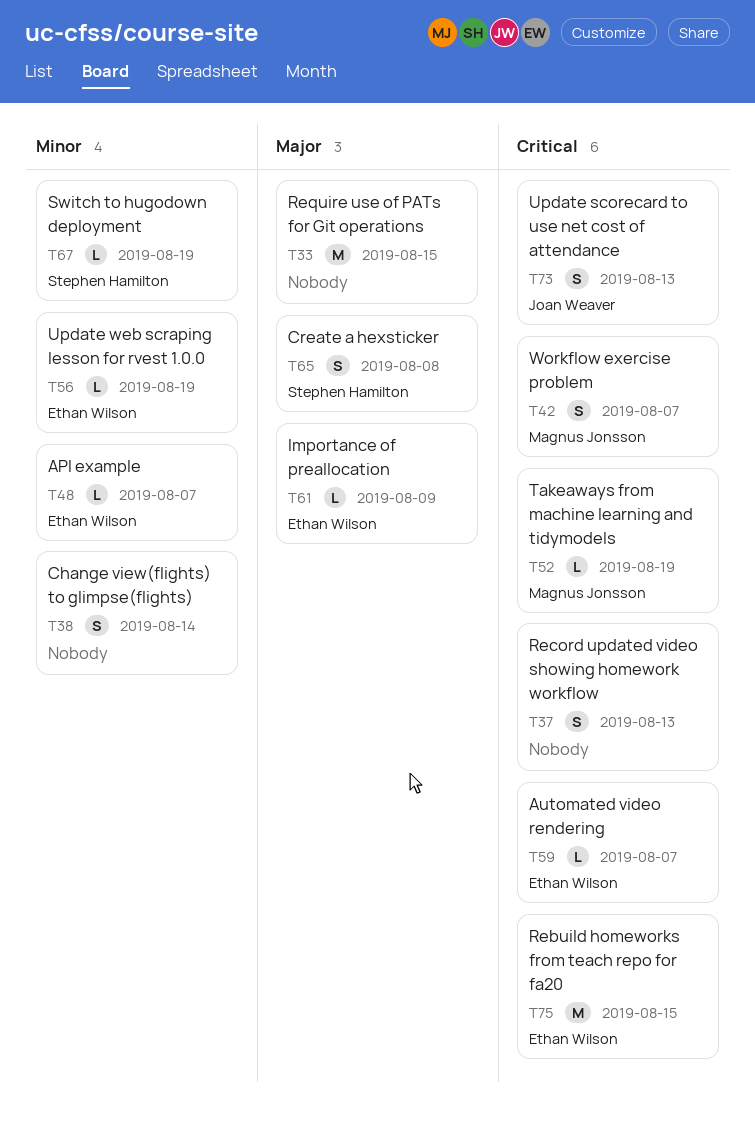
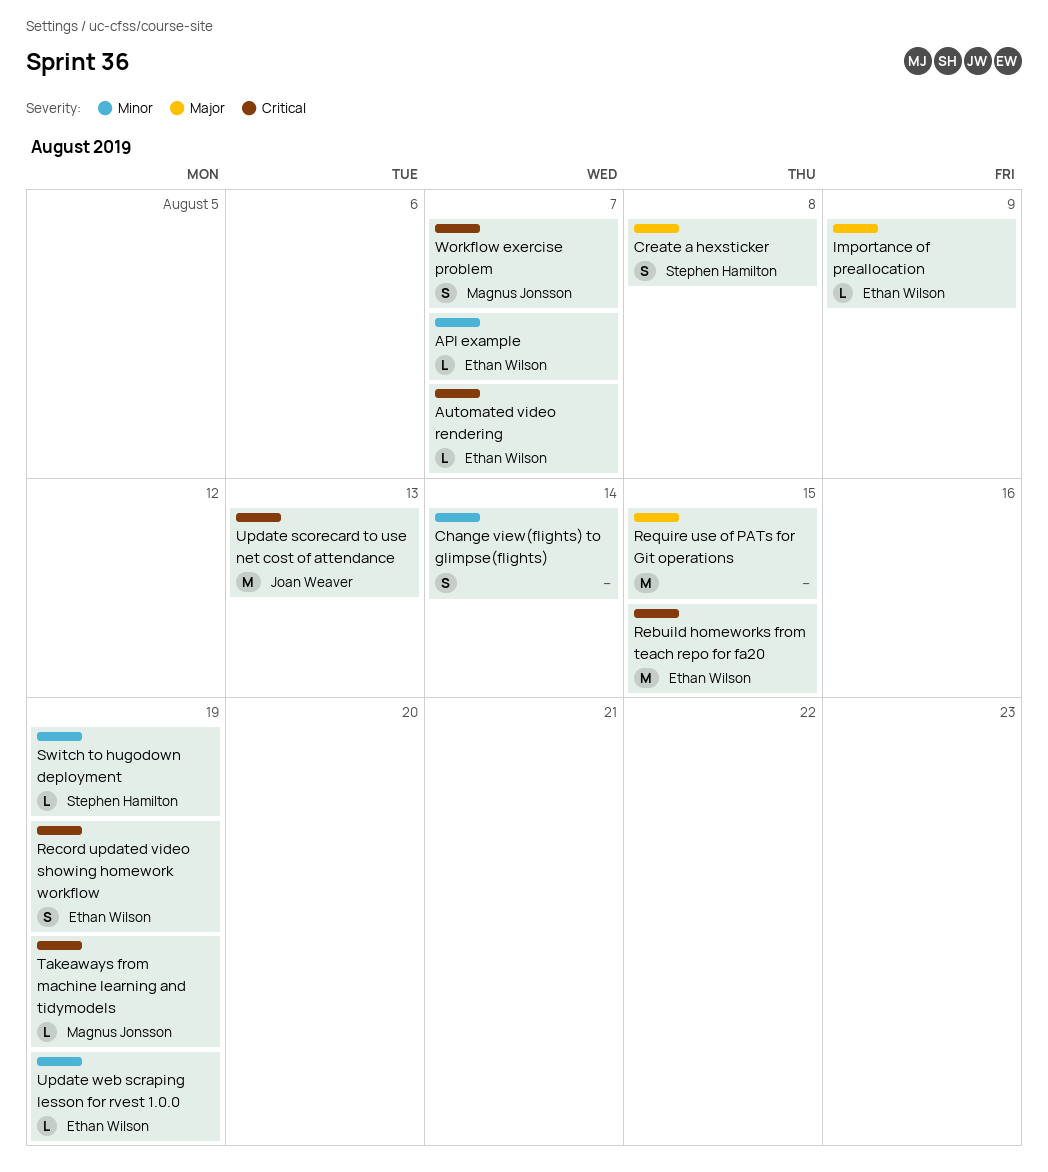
Record updated video showing homework workflow, owner: none -> Ethan Wilson
Record updated video showing homework workflow, due: Aug 13 -> Aug 19
Update scorecard to use net cost of attendance, estimate: S -> M

